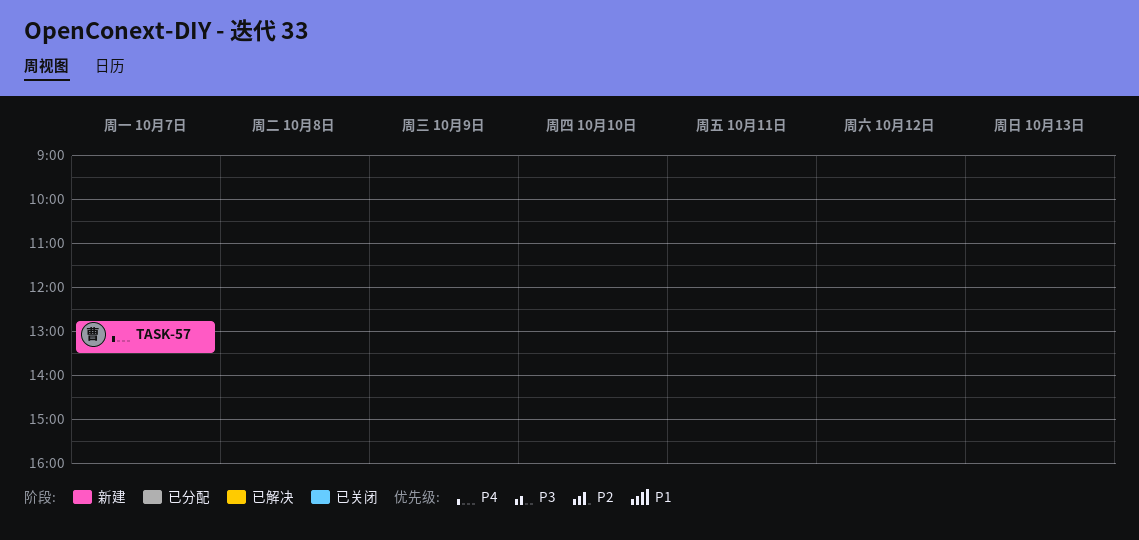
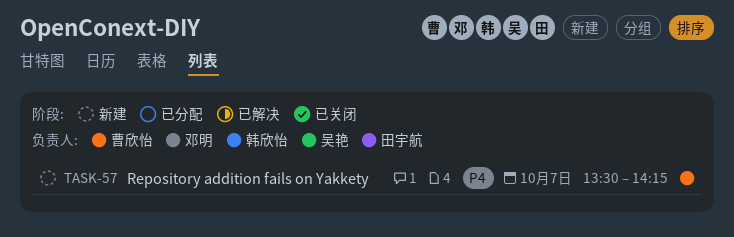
TASK-57, begins: 12:45 -> 13:30
TASK-57, ends: 13:30 -> 14:15

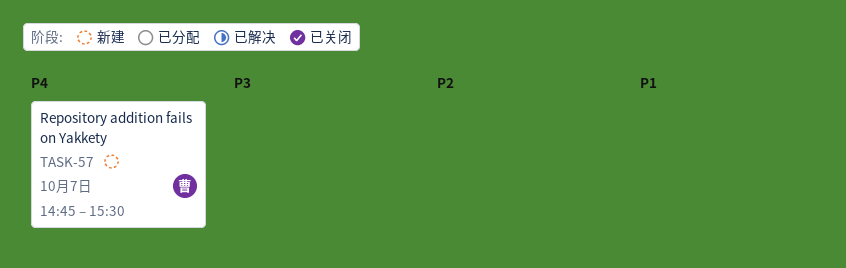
TASK-57, begins: 13:30 -> 14:45
TASK-57, ends: 14:15 -> 15:30

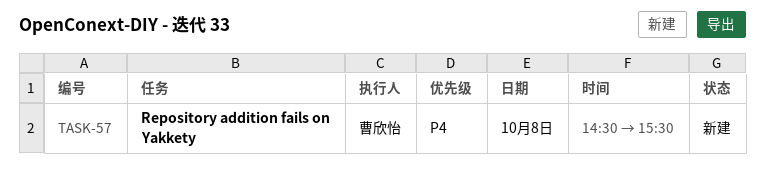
TASK-57, day: Oct 7 -> Oct 8
TASK-57, begins: 14:45 -> 14:30

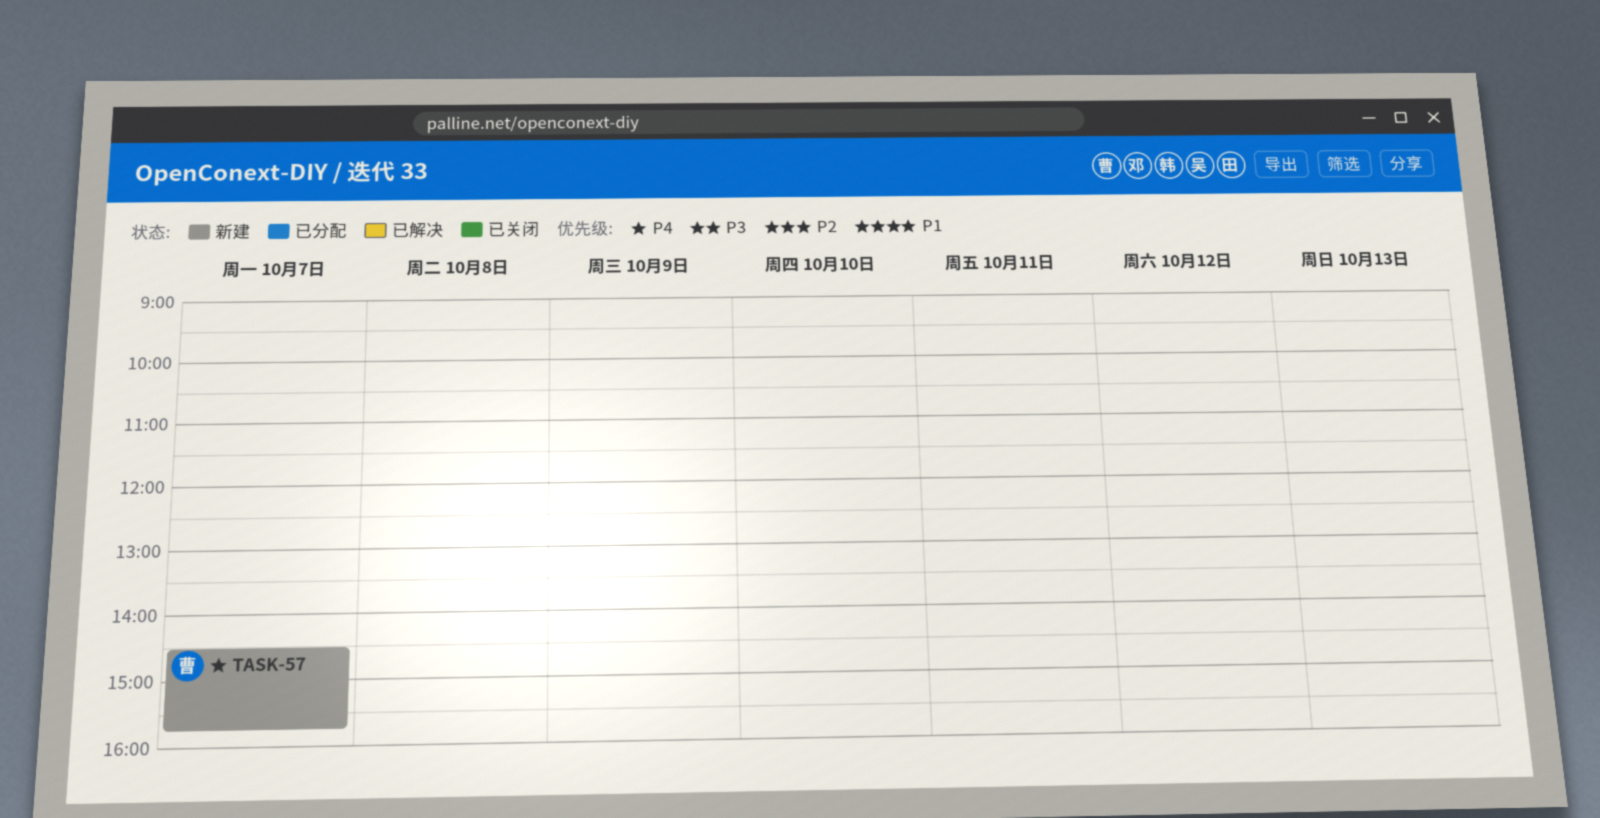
TASK-57, day: Oct 8 -> Oct 7
TASK-57, ends: 15:30 -> 15:45

